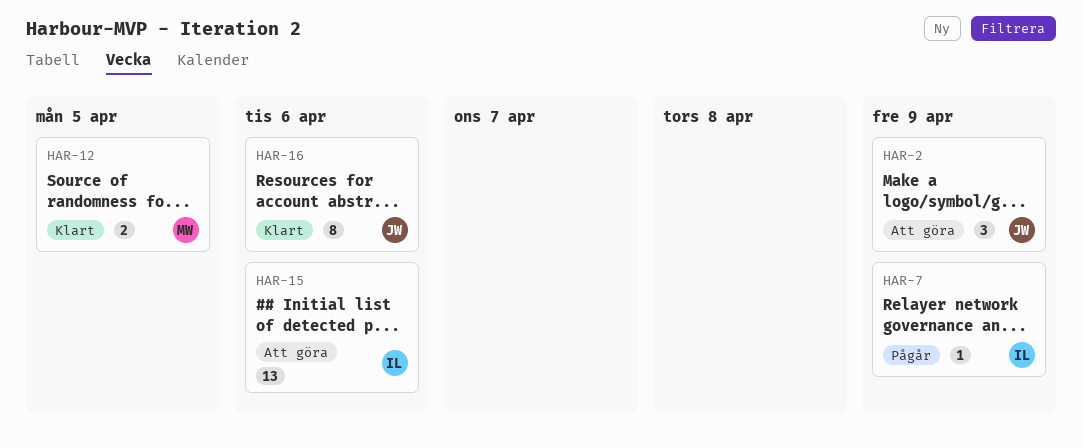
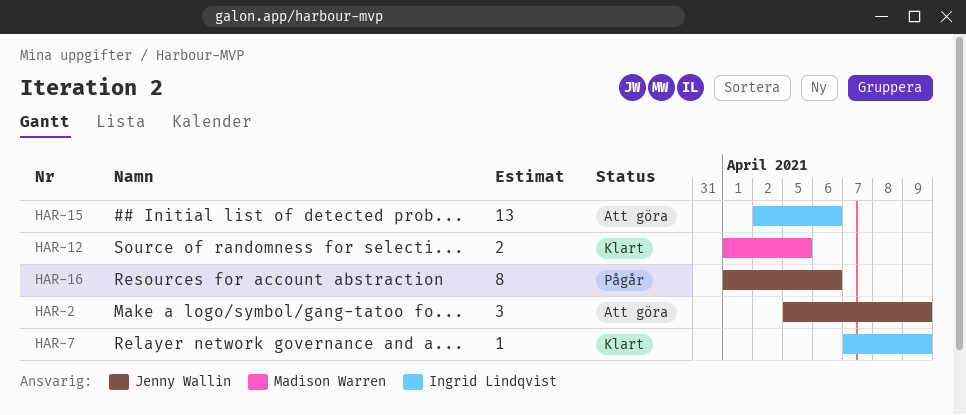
HAR-7, status: Pågår -> Klart
HAR-16, status: Klart -> Pågår

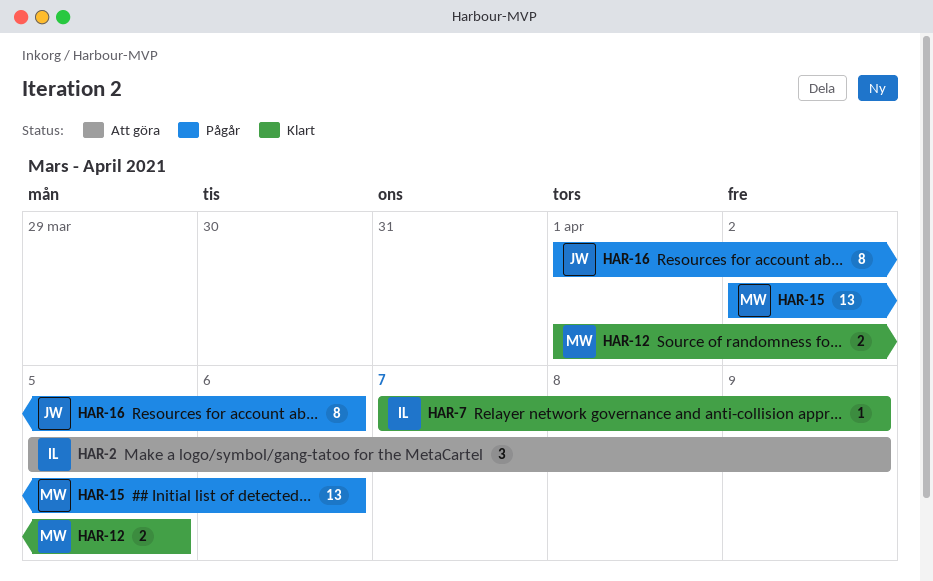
HAR-2, owner: Jenny Wallin -> Ingrid Lindqvist
HAR-15, status: Att göra -> Pågår
HAR-15, owner: Ingrid Lindqvist -> Madison Warren

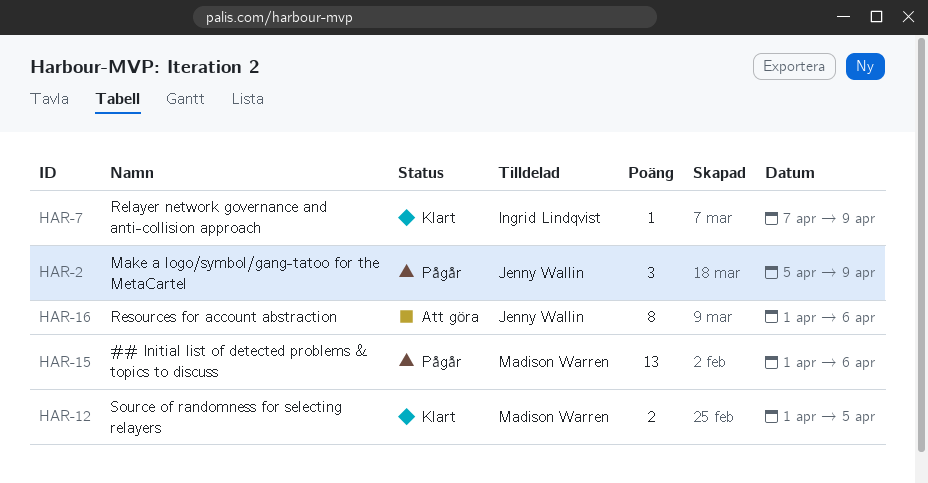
HAR-2, status: Att göra -> Pågår
HAR-2, owner: Ingrid Lindqvist -> Jenny Wallin
HAR-15, start: Apr 2 -> Apr 1
HAR-16, status: Pågår -> Att göra

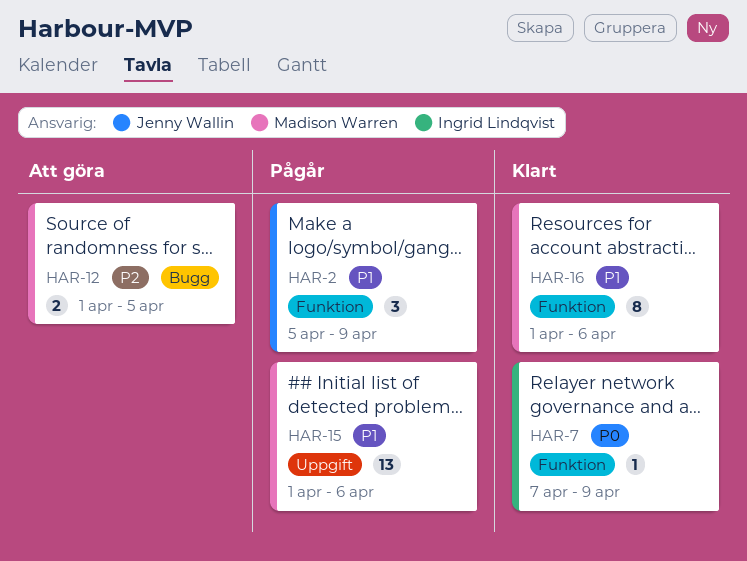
HAR-12, status: Klart -> Att göra
HAR-16, status: Att göra -> Klart
HAR-16, owner: Jenny Wallin -> Madison Warren

